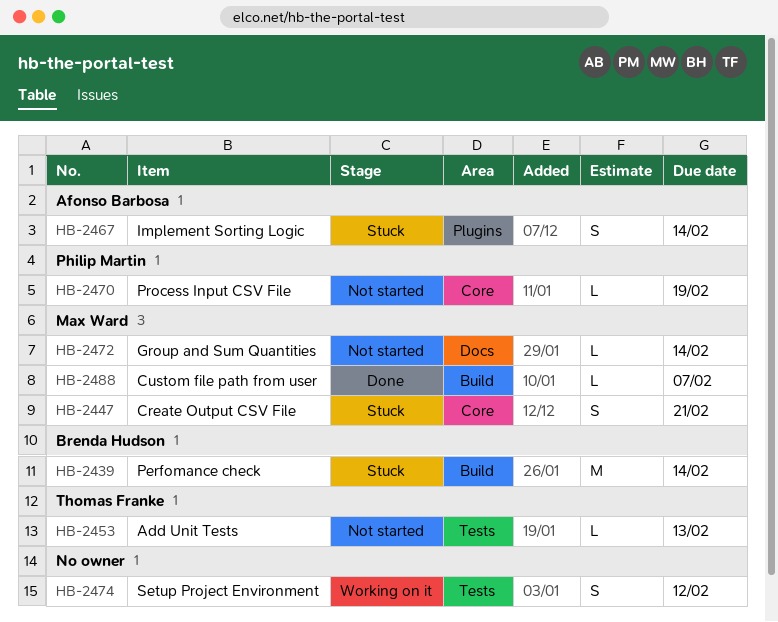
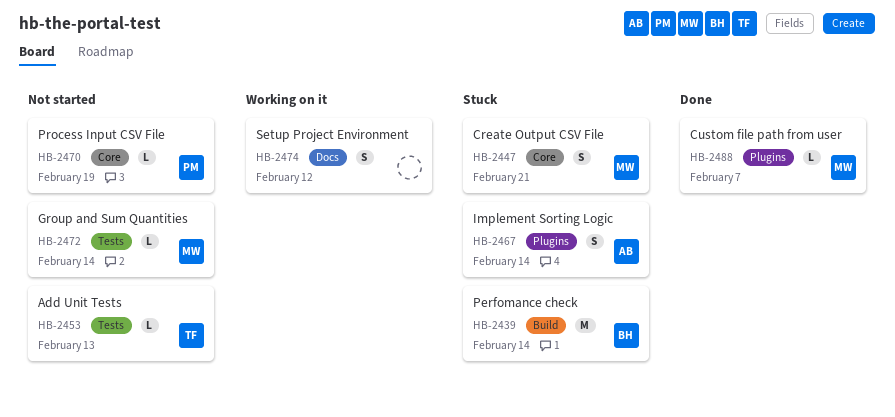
HB-2472, label: Docs -> Tests
HB-2474, label: Tests -> Docs
HB-2488, label: Build -> Plugins

